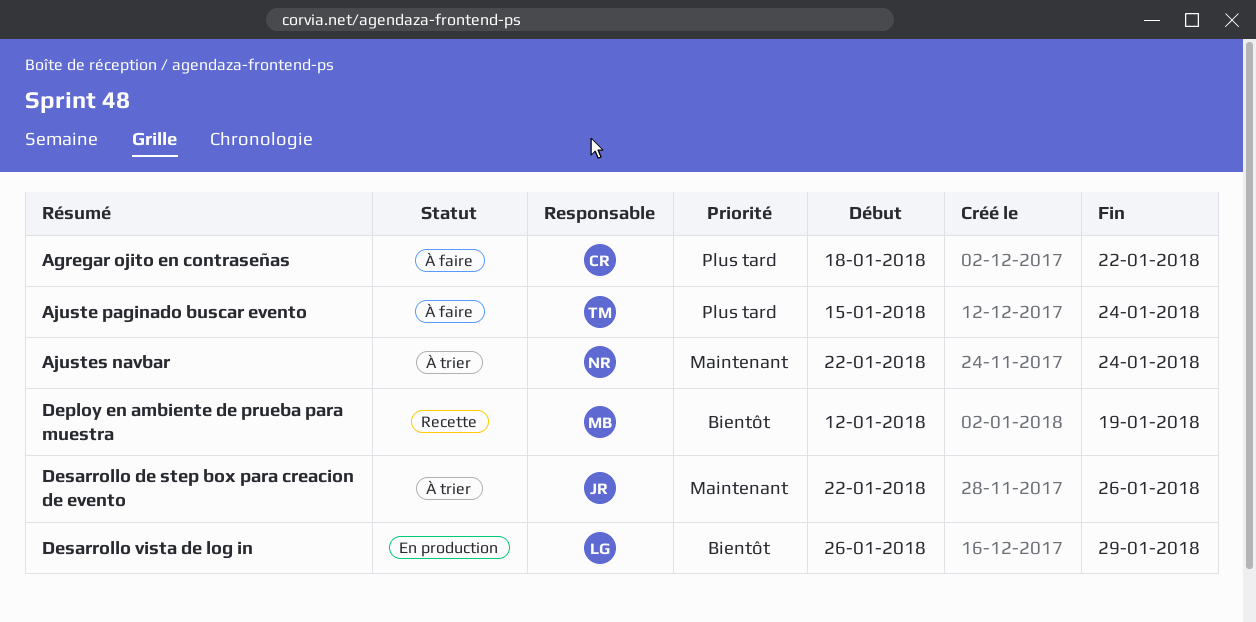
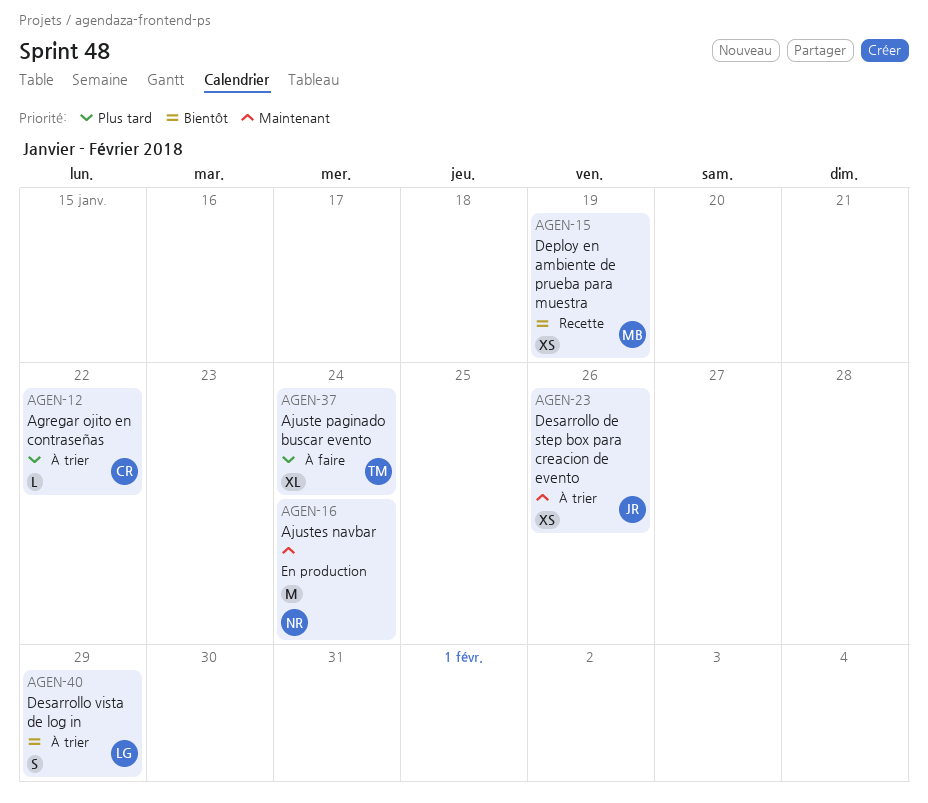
Agregar ojito en contraseñas, status: À faire -> À trier
Ajustes navbar, status: À trier -> En production
Desarrollo vista de log in, status: En production -> À trier

